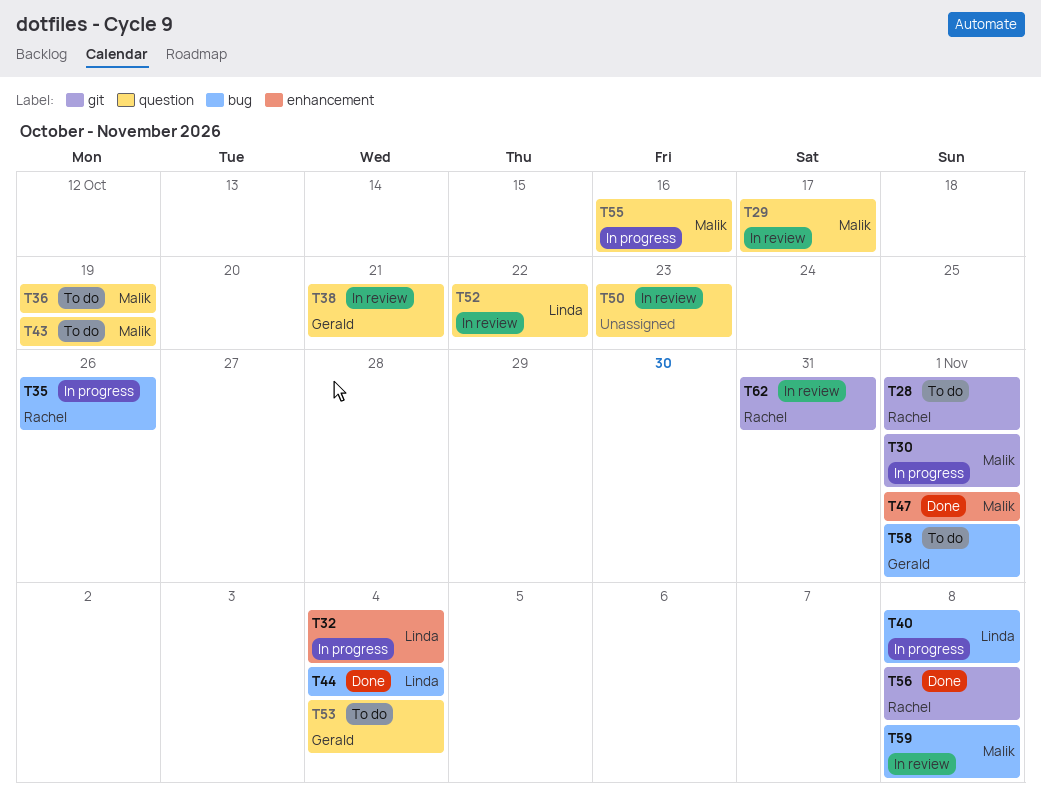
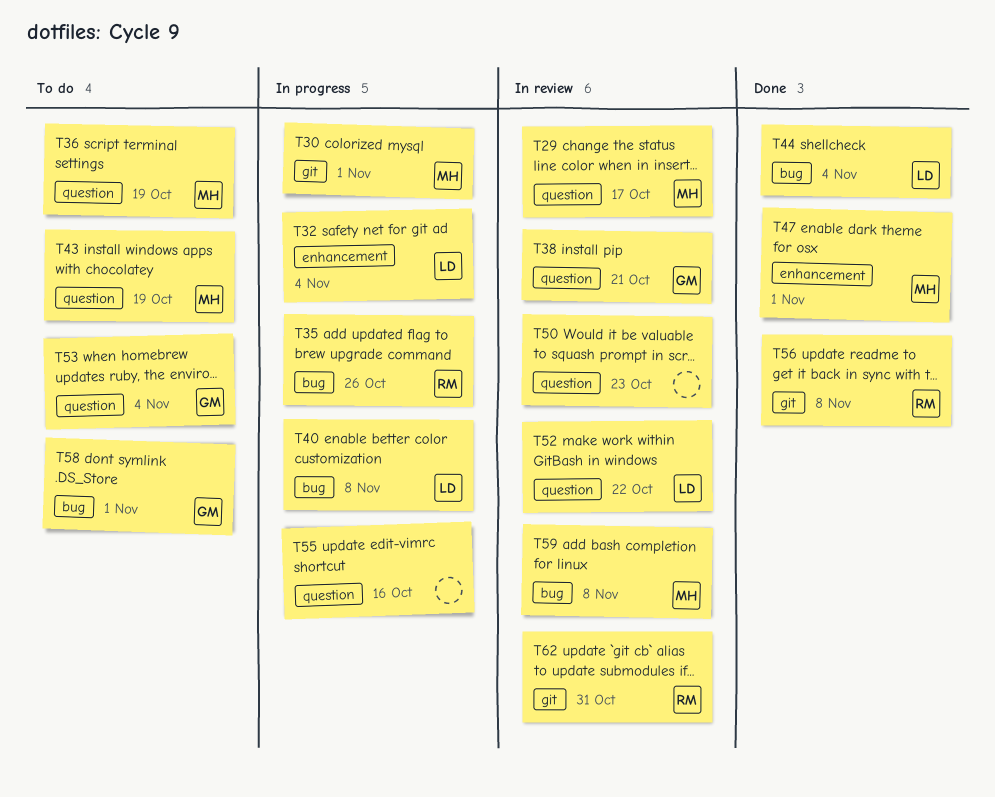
T28: present -> none
T55, owner: Malik -> none

